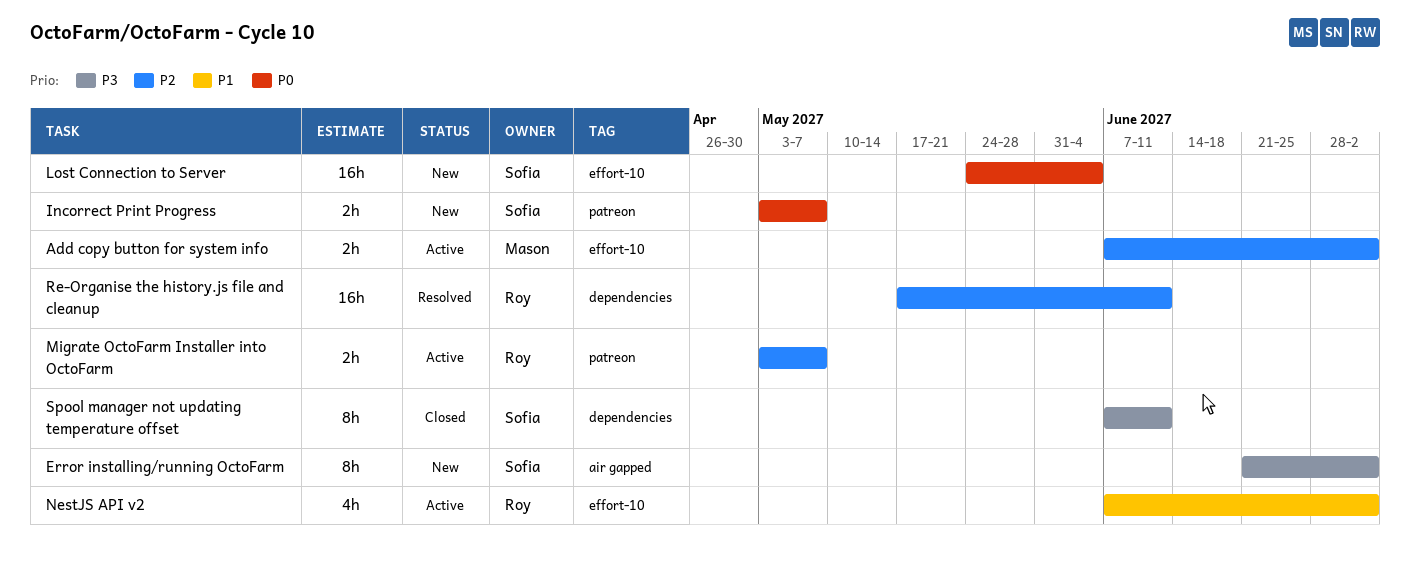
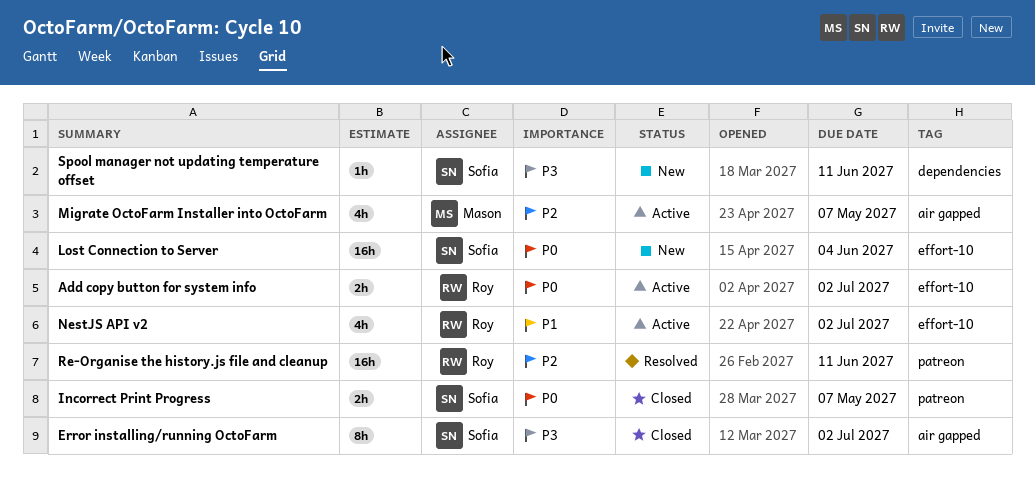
Add copy button for system info, owner: Mason -> Roy
Add copy button for system info, priority: P2 -> P0
Error installing/running OctoFarm, status: New -> Closed
Incorrect Print Progress, status: New -> Closed
Migrate OctoFarm Installer into OctoFarm, owner: Roy -> Mason
Migrate OctoFarm Installer into OctoFarm, label: patreon -> air gapped
Migrate OctoFarm Installer into OctoFarm, estimate: 2h -> 4h
Re-Organise the history.js file and cleanup, label: dependencies -> patreon
Spool manager not updating temperature offset, status: Closed -> New
Spool manager not updating temperature offset, estimate: 8h -> 1h

